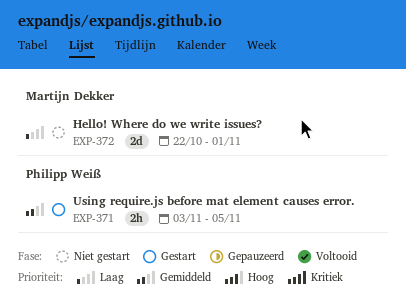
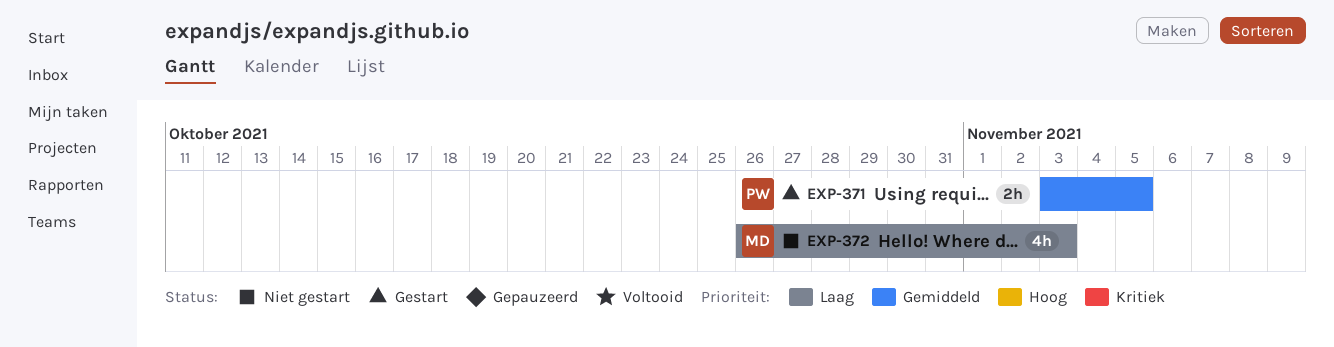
EXP-372, estimate: 2d -> 4h
EXP-372, start: Oct 22 -> Oct 26
EXP-372, due: Nov 1 -> Nov 3

